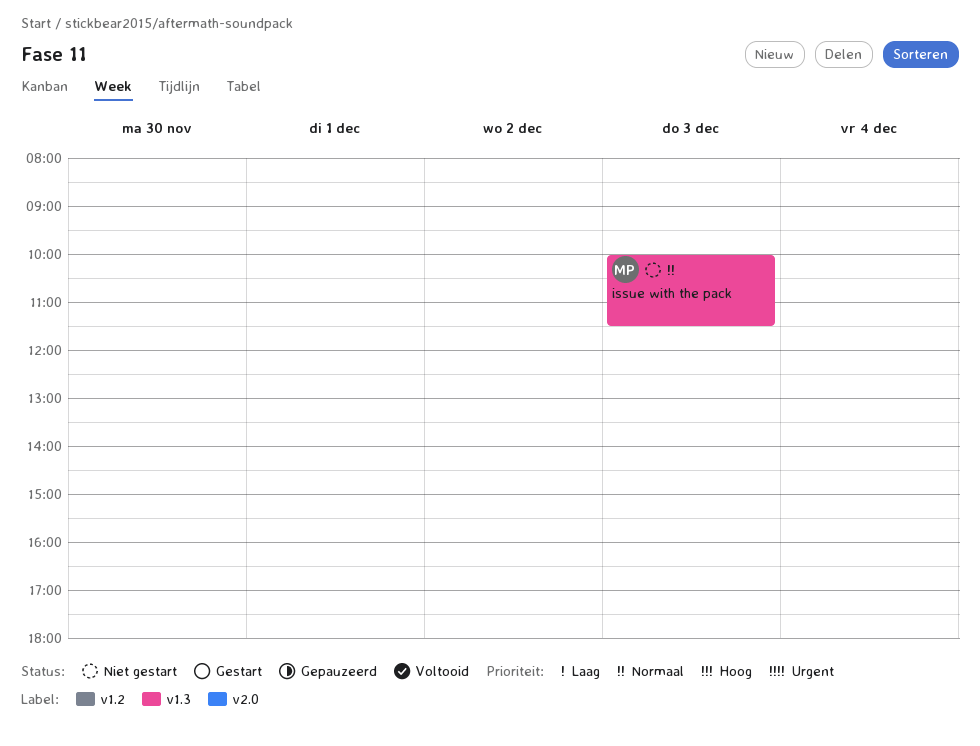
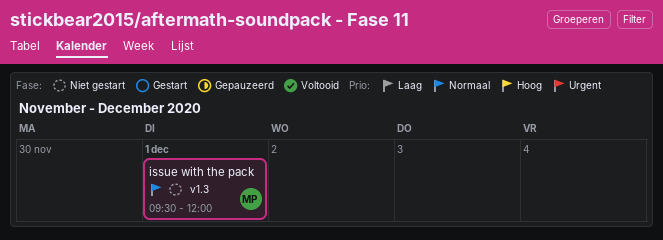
issue with the pack, day: Dec 3 -> Dec 1
issue with the pack, begins: 10:00 -> 09:30
issue with the pack, ends: 11:30 -> 12:00

